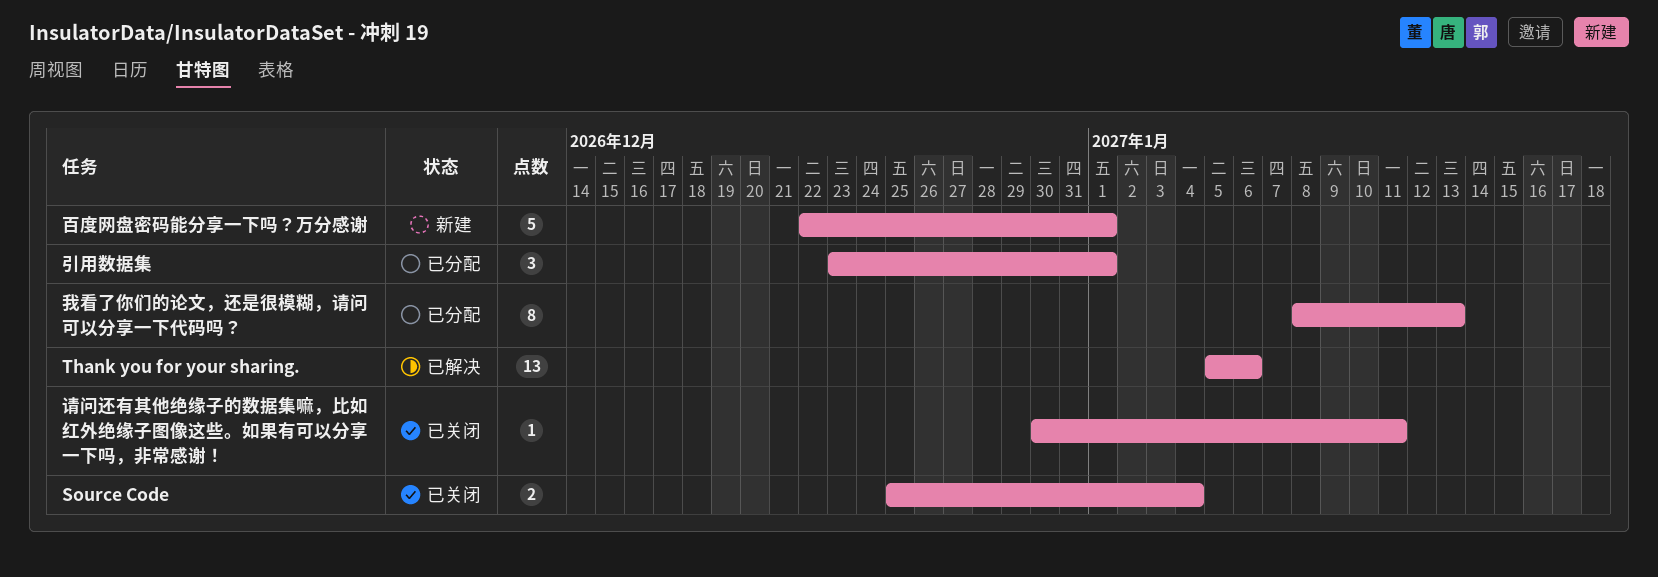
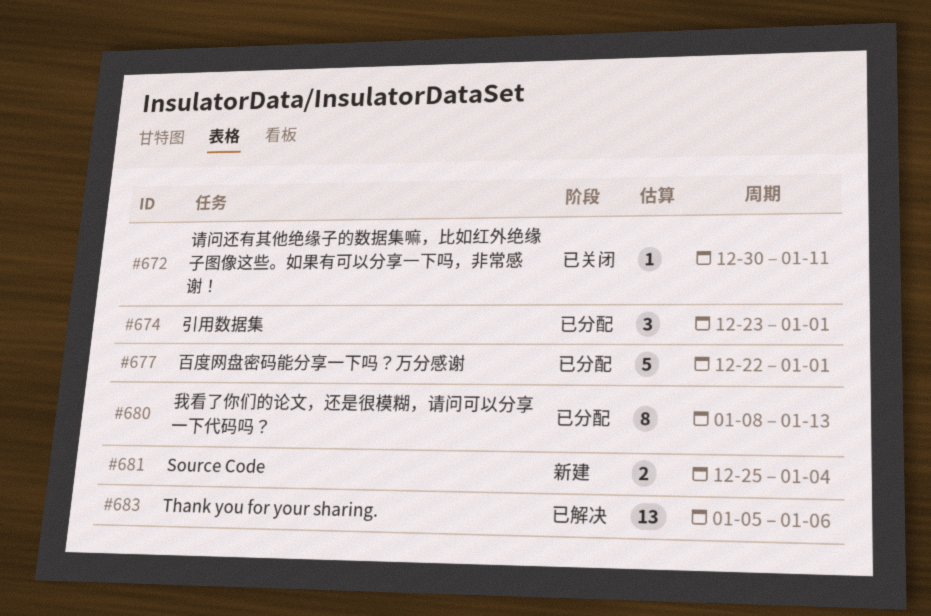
Source Code, status: 已关闭 -> 新建
百度网盘密码能分享一下吗？万分感谢, status: 新建 -> 已分配

